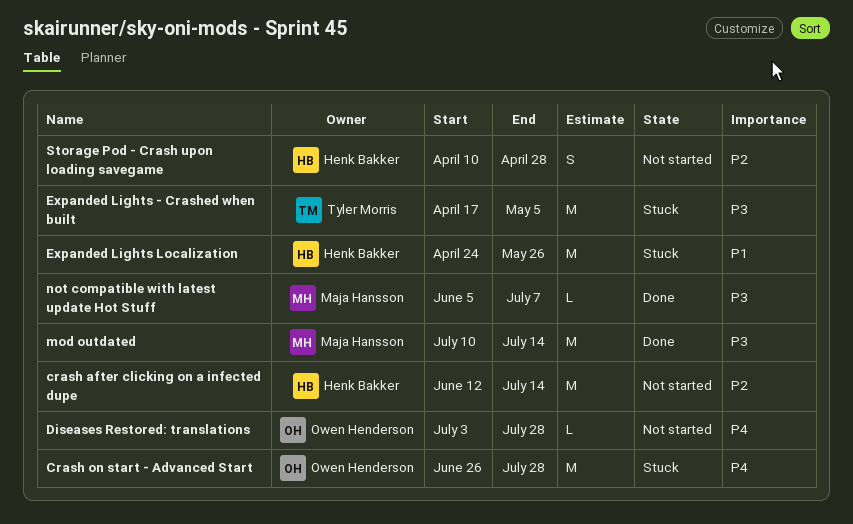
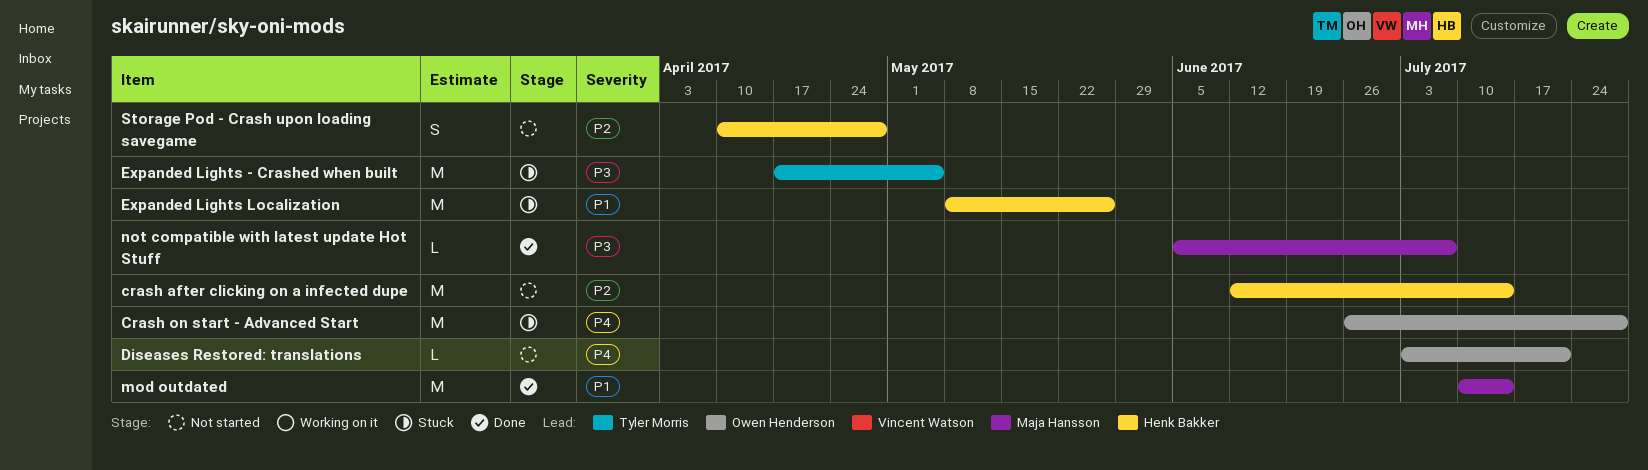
Diseases Restored: translations, due: Jul 28 -> Jul 21
Expanded Lights Localization, start: Apr 24 -> May 8
mod outdated, priority: P3 -> P1

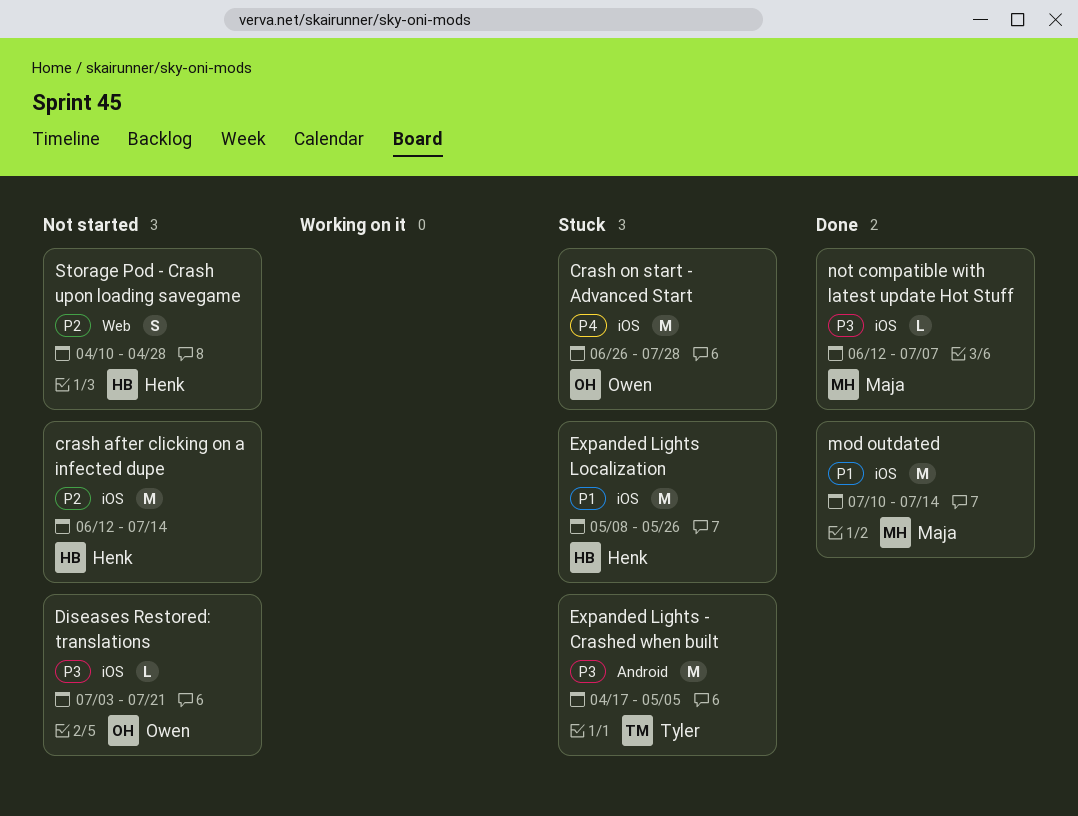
Diseases Restored: translations, priority: P4 -> P3
not compatible with latest update Hot Stuff, start: Jun 5 -> Jun 12

